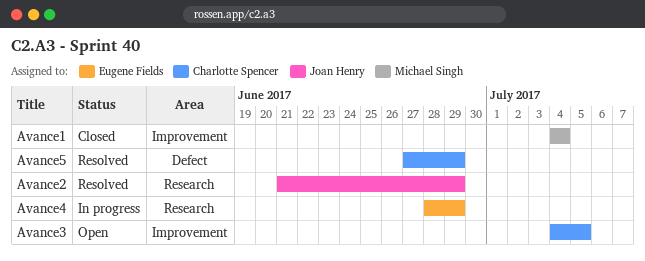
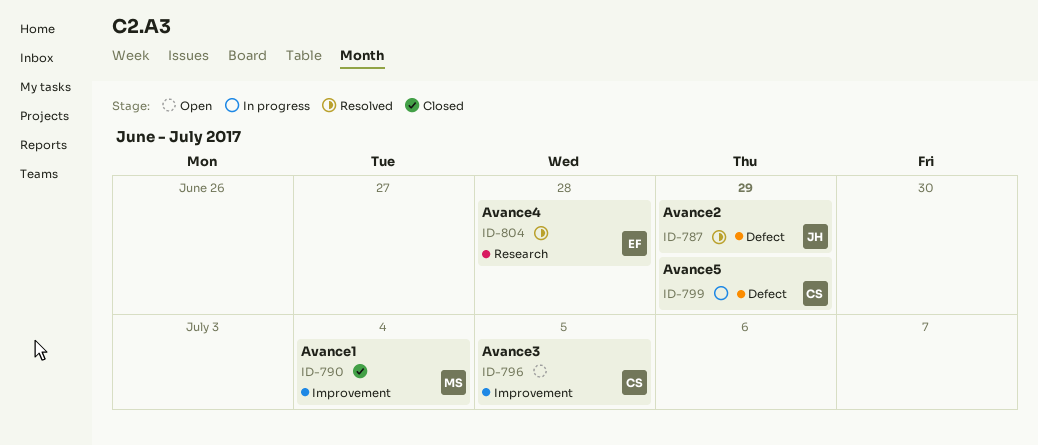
Avance2, label: Research -> Defect
Avance4, status: In progress -> Resolved
Avance4, due: Jun 29 -> Jun 28
Avance5, status: Resolved -> In progress

